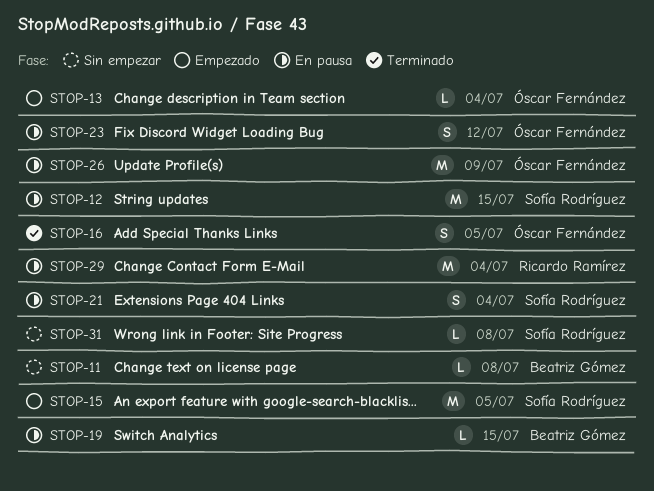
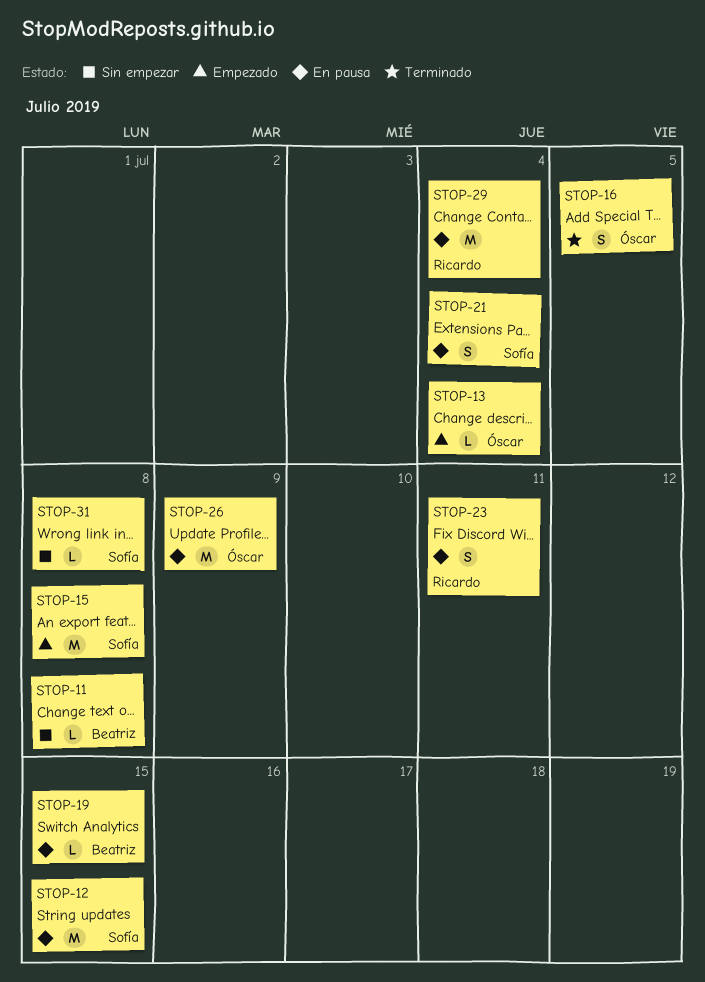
STOP-15, due: Jul 5 -> Jul 8
STOP-23, owner: Óscar Fernández -> Ricardo Ramírez
STOP-23, due: Jul 12 -> Jul 11

